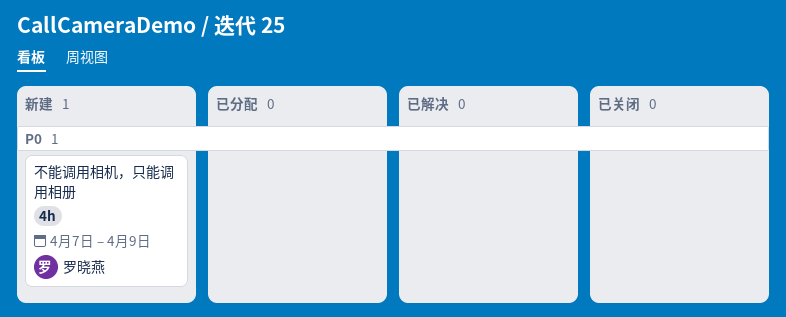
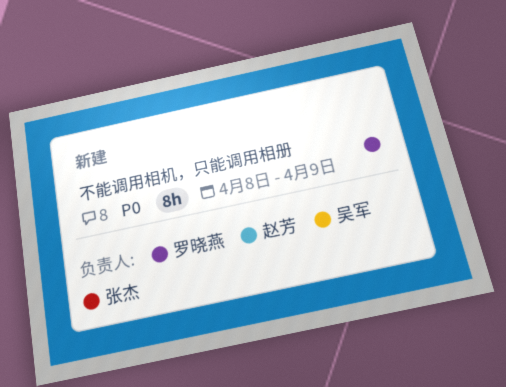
不能调用相机，只能调用相册, estimate: 4h -> 8h
不能调用相机，只能调用相册, start: Apr 7 -> Apr 8

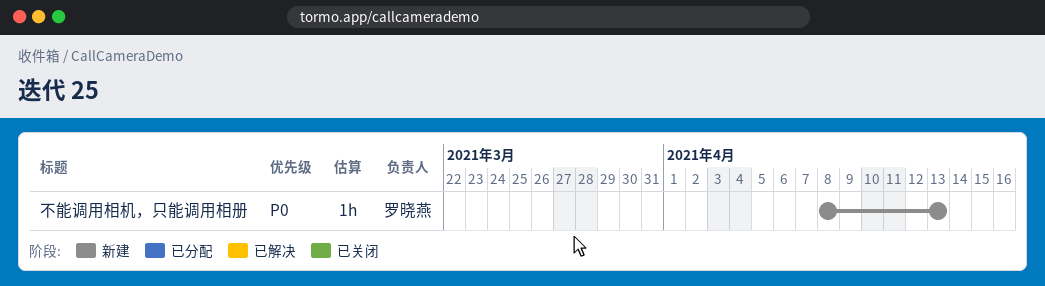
不能调用相机，只能调用相册, estimate: 8h -> 1h
不能调用相机，只能调用相册, due: Apr 9 -> Apr 13

